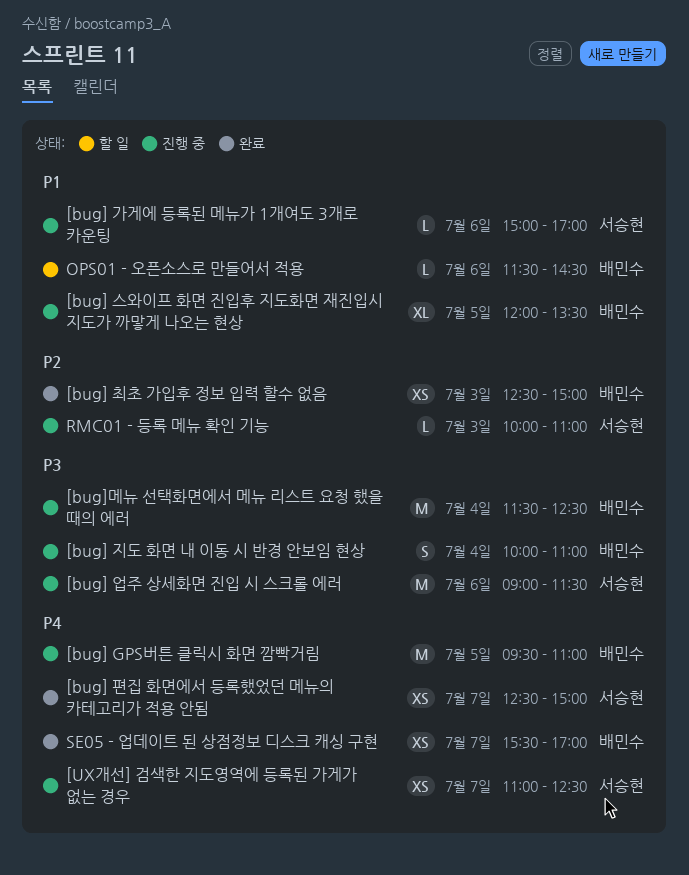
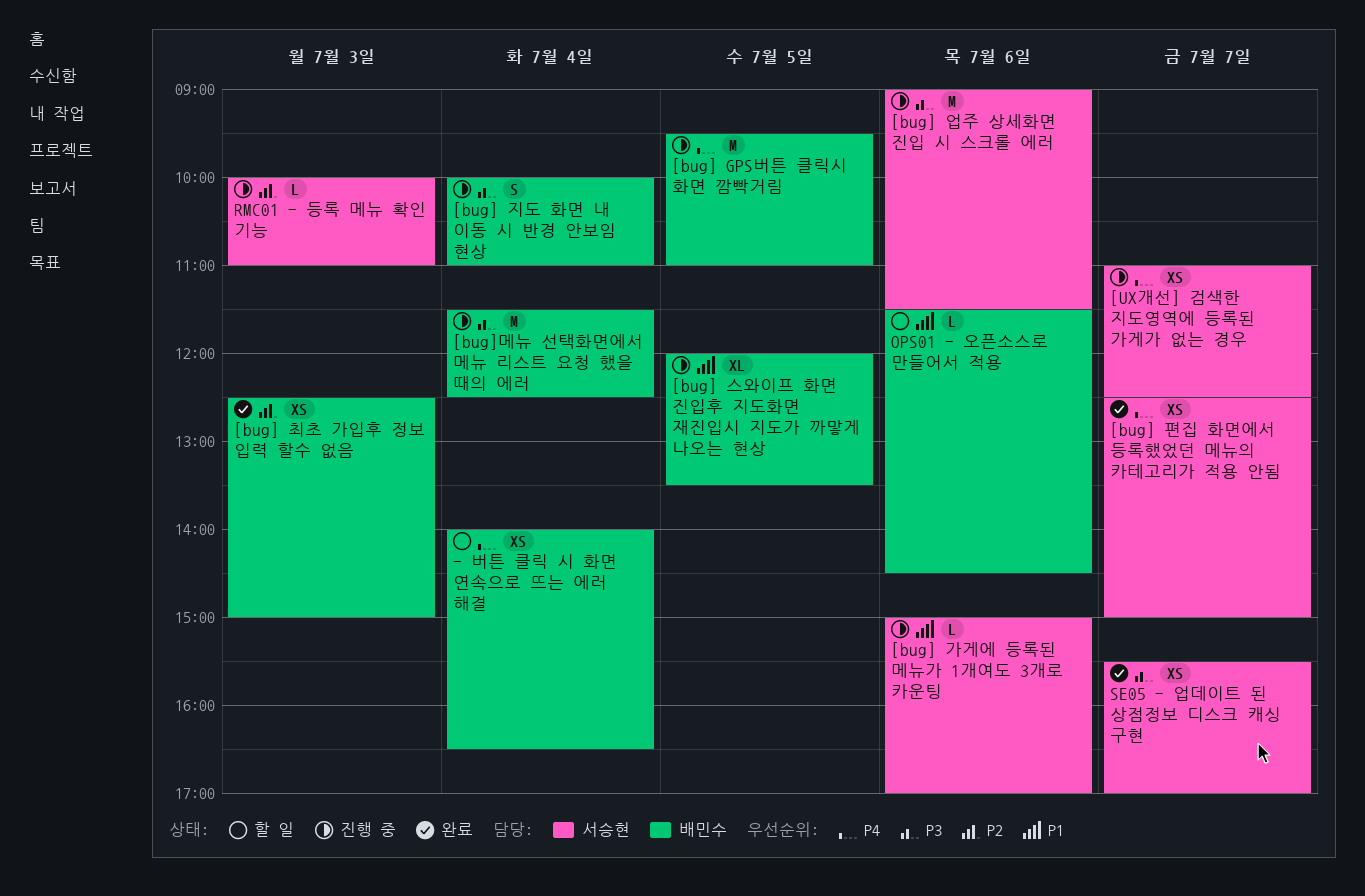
- 버튼 클릭 시 화면 연속으로 뜨는 에러 해결: none -> present
SE05 - 업데이트 된 상점정보 디스크 캐싱 구현, owner: 배민수 -> 서승현
SE05 - 업데이트 된 상점정보 디스크 캐싱 구현, priority: P4 -> P3

